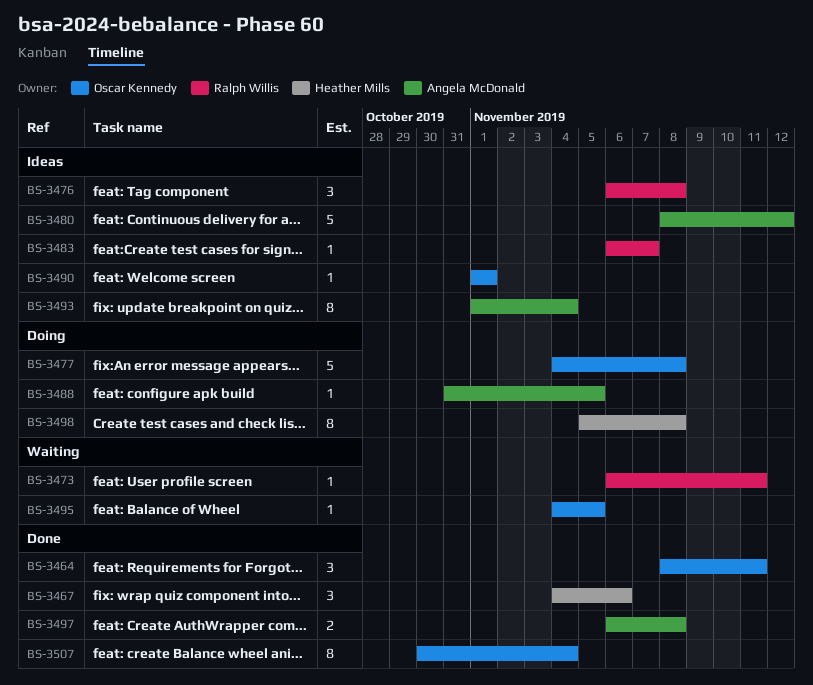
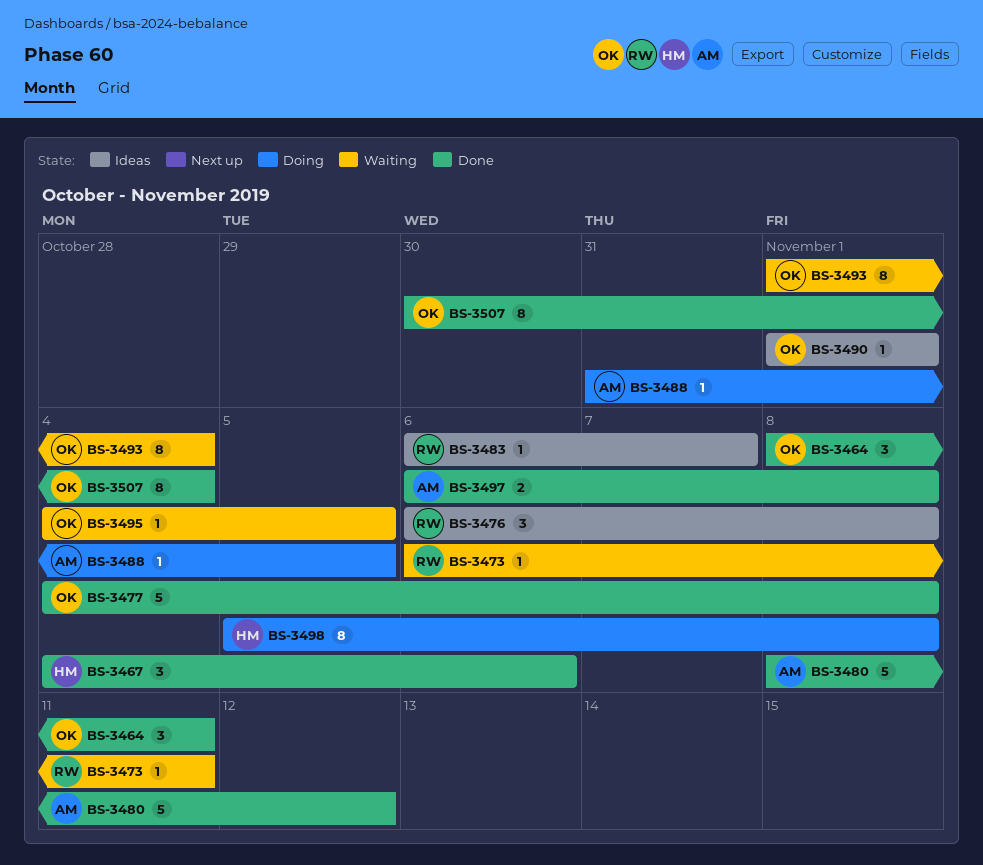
BS-3477, status: Doing -> Done
BS-3480, status: Ideas -> Done
BS-3493, status: Ideas -> Waiting
BS-3493, owner: Angela McDonald -> Oscar Kennedy

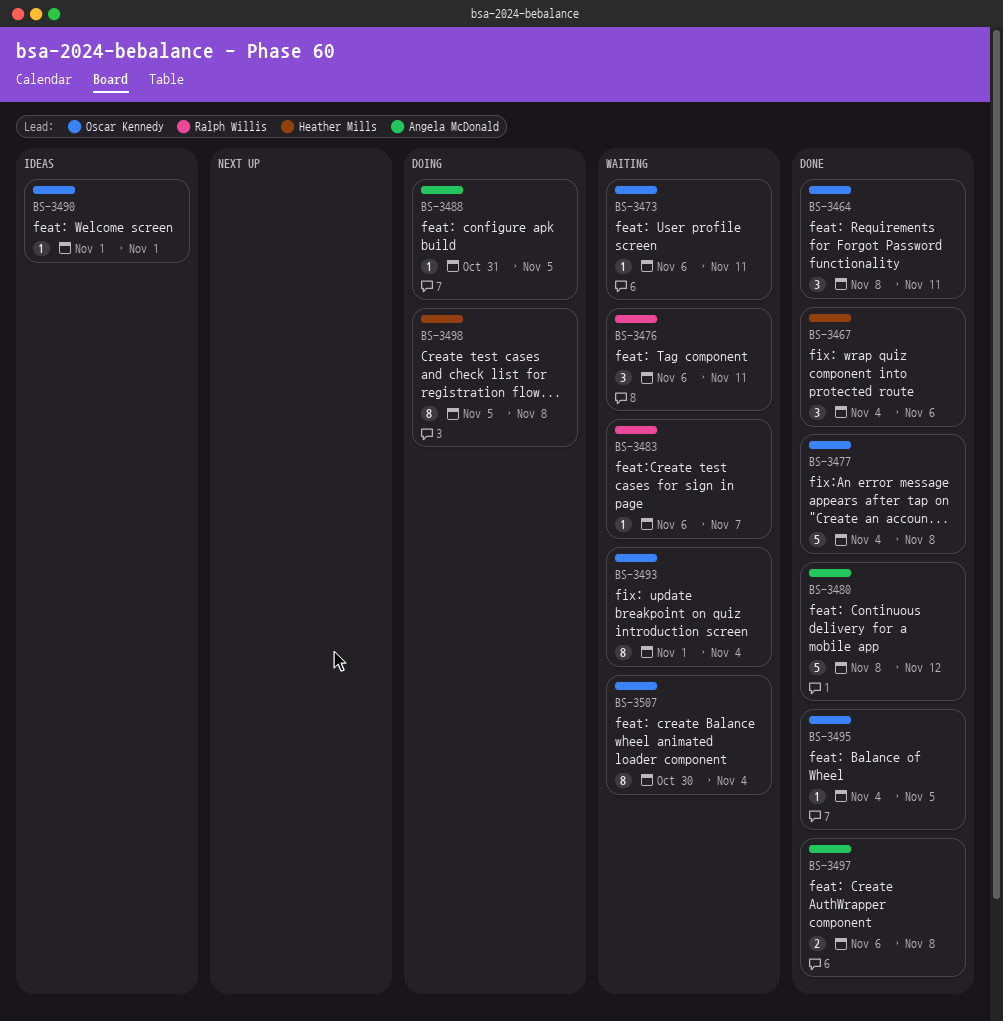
BS-3473, owner: Ralph Willis -> Oscar Kennedy
BS-3476, status: Ideas -> Waiting
BS-3476, due: Nov 8 -> Nov 11
BS-3483, status: Ideas -> Waiting
BS-3495, status: Waiting -> Done
BS-3507, status: Done -> Waiting

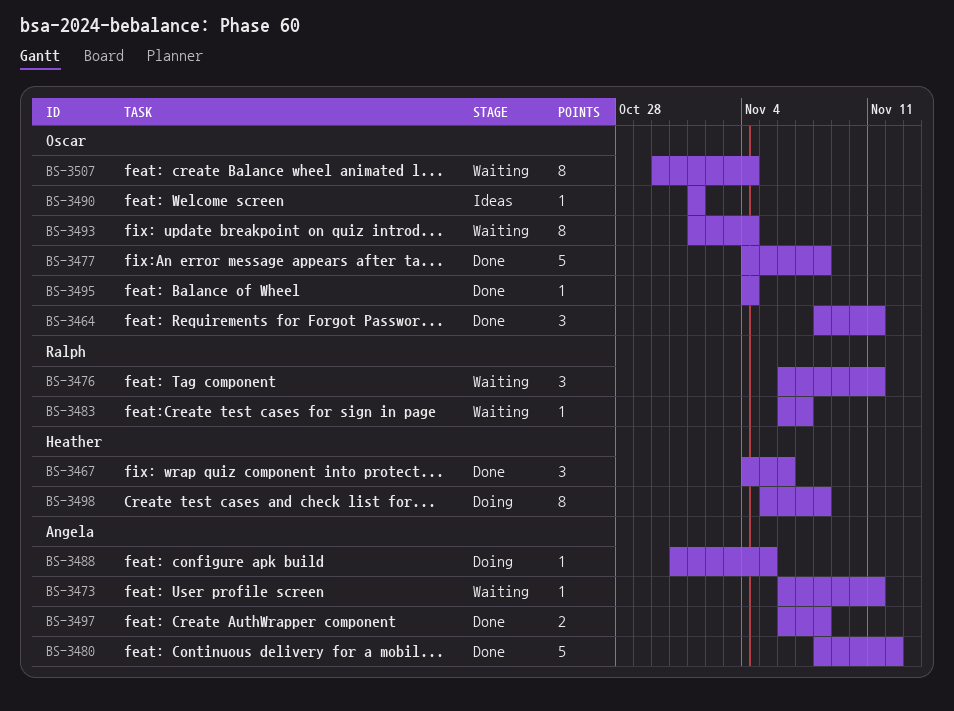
BS-3473, owner: Oscar Kennedy -> Angela McDonald
BS-3495, due: Nov 5 -> Nov 4

